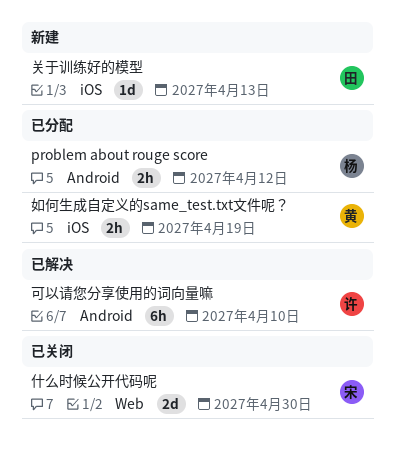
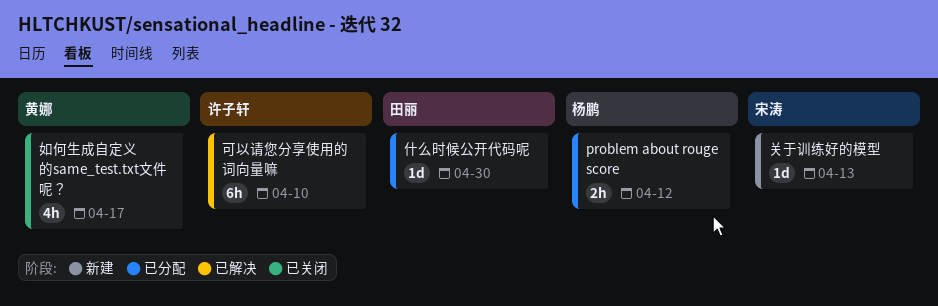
什么时候公开代码呢, status: 已关闭 -> 已分配
什么时候公开代码呢, owner: 宋涛 -> 田丽
什么时候公开代码呢, estimate: 2d -> 1d
关于训练好的模型, owner: 田丽 -> 宋涛
如何生成自定义的same_test.txt文件呢？, status: 已分配 -> 已关闭
如何生成自定义的same_test.txt文件呢？, estimate: 2h -> 4h
如何生成自定义的same_test.txt文件呢？, due: Apr 19 -> Apr 17

